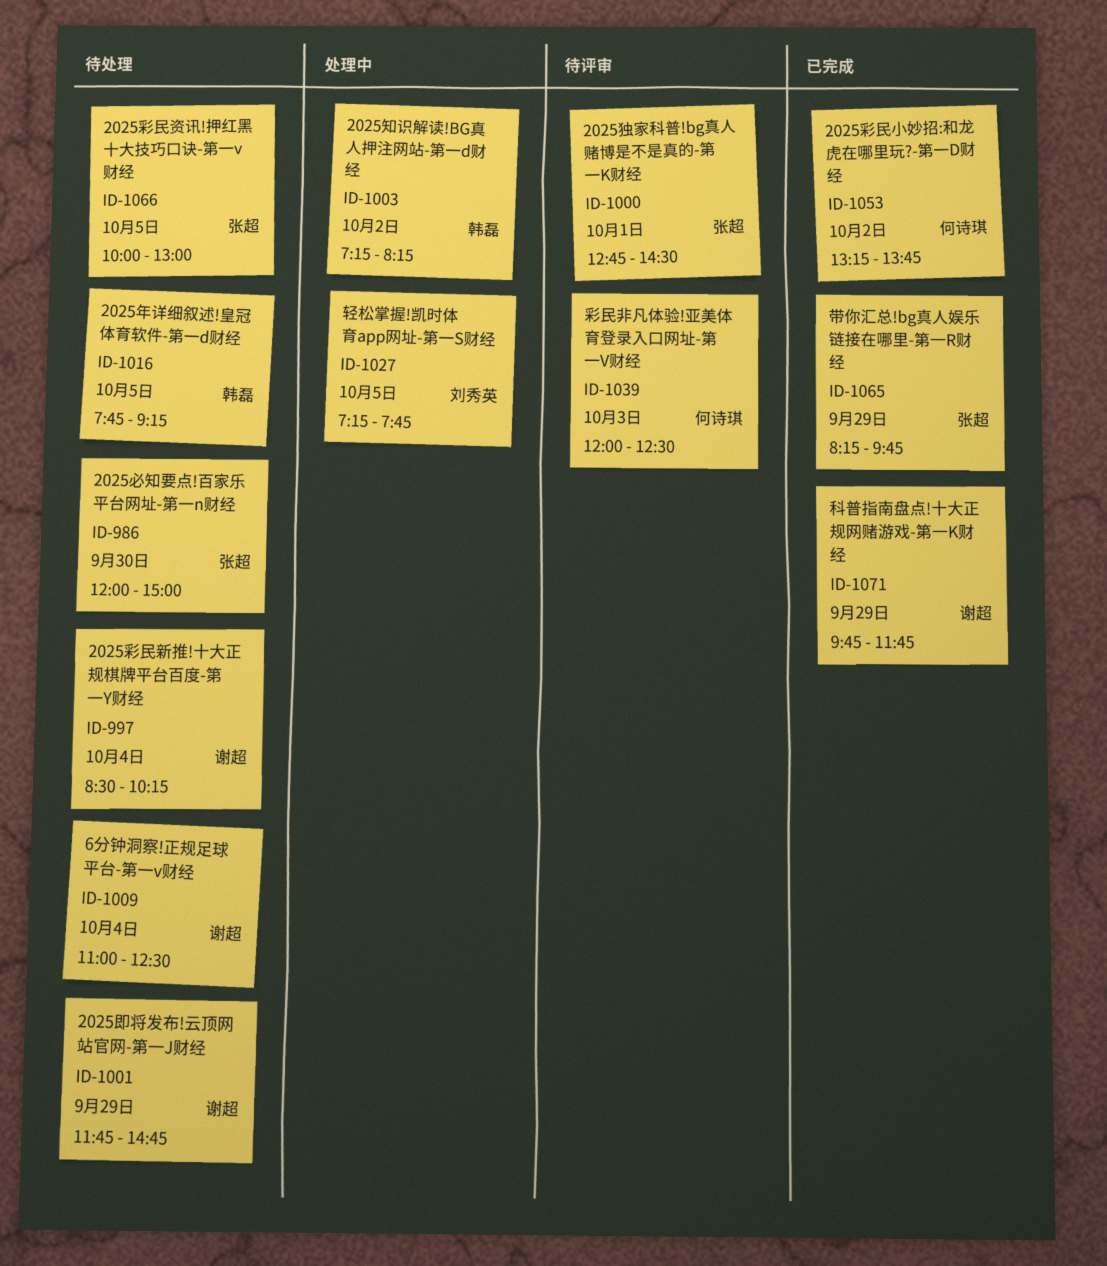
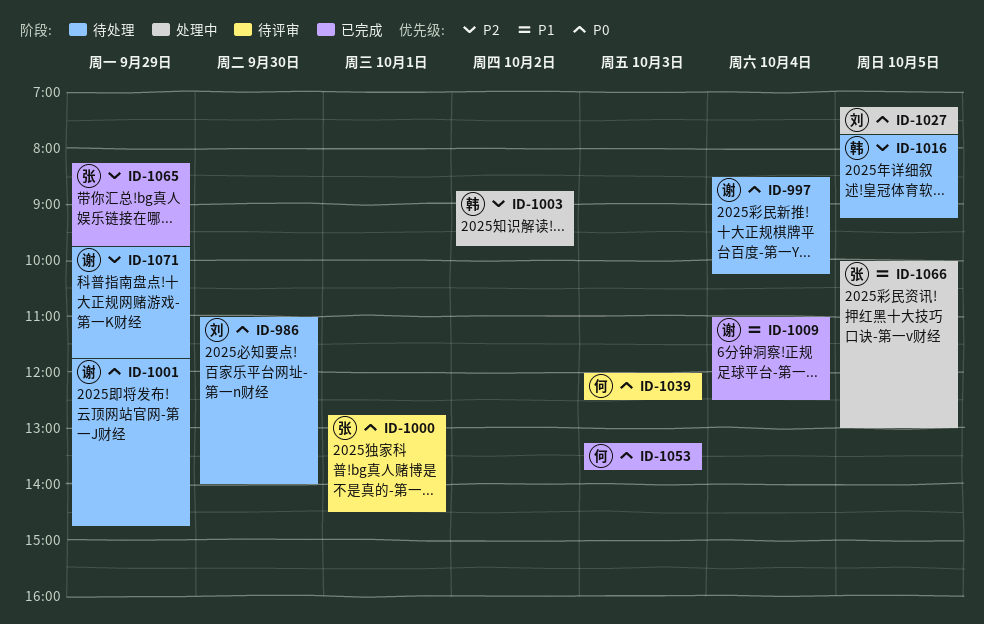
ID-986, owner: 张超 -> 刘秀英
ID-986, begins: 12:00 -> 11:00
ID-986, ends: 15:00 -> 14:00
ID-1003, begins: 07:15 -> 08:45
ID-1003, ends: 08:15 -> 09:45
ID-1009, status: 待处理 -> 已完成
ID-1053, day: Oct 2 -> Oct 3
ID-1066, status: 待处理 -> 处理中
ID-1071, status: 已完成 -> 待处理

